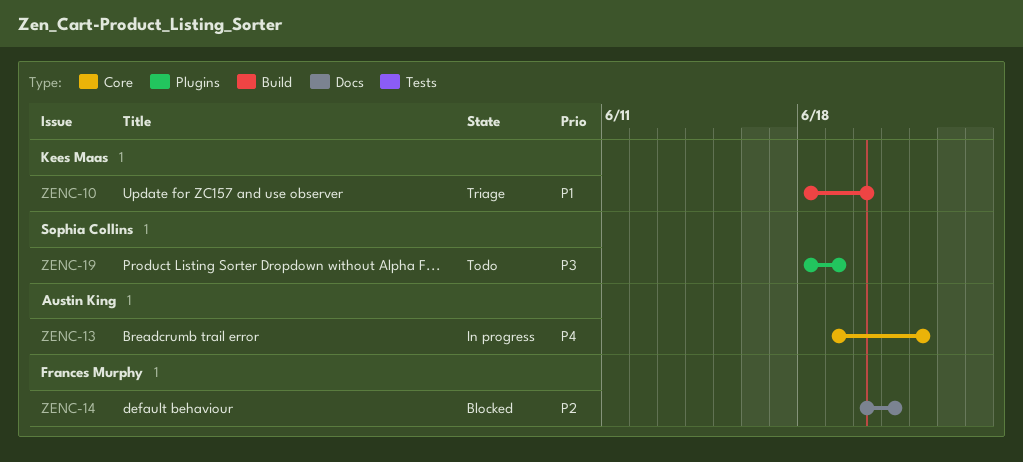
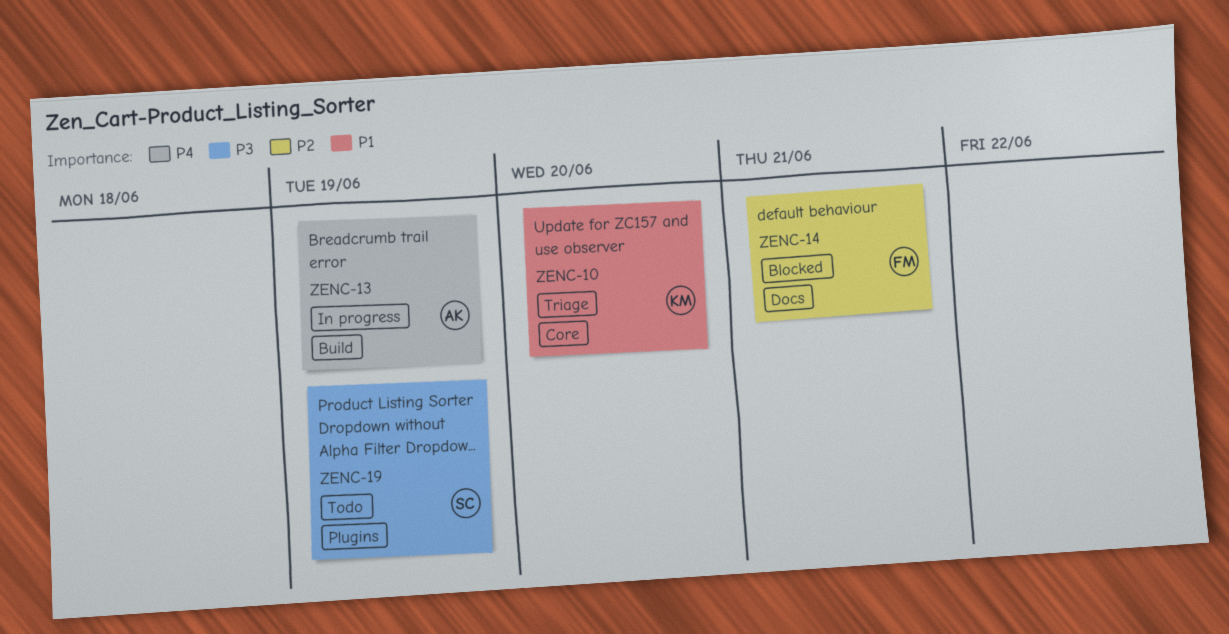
ZENC-10, label: Build -> Core
ZENC-13, label: Core -> Build
ZENC-13, due: Jun 22 -> Jun 19

